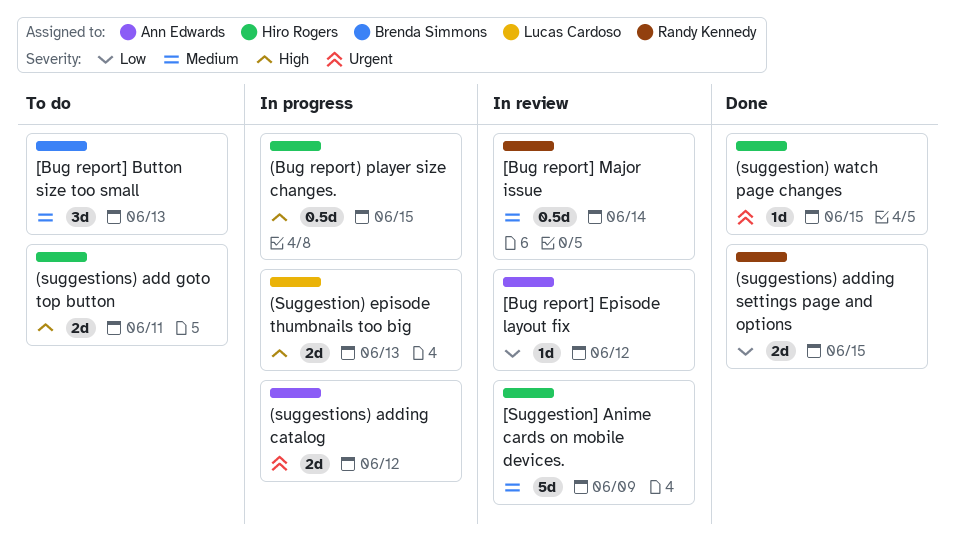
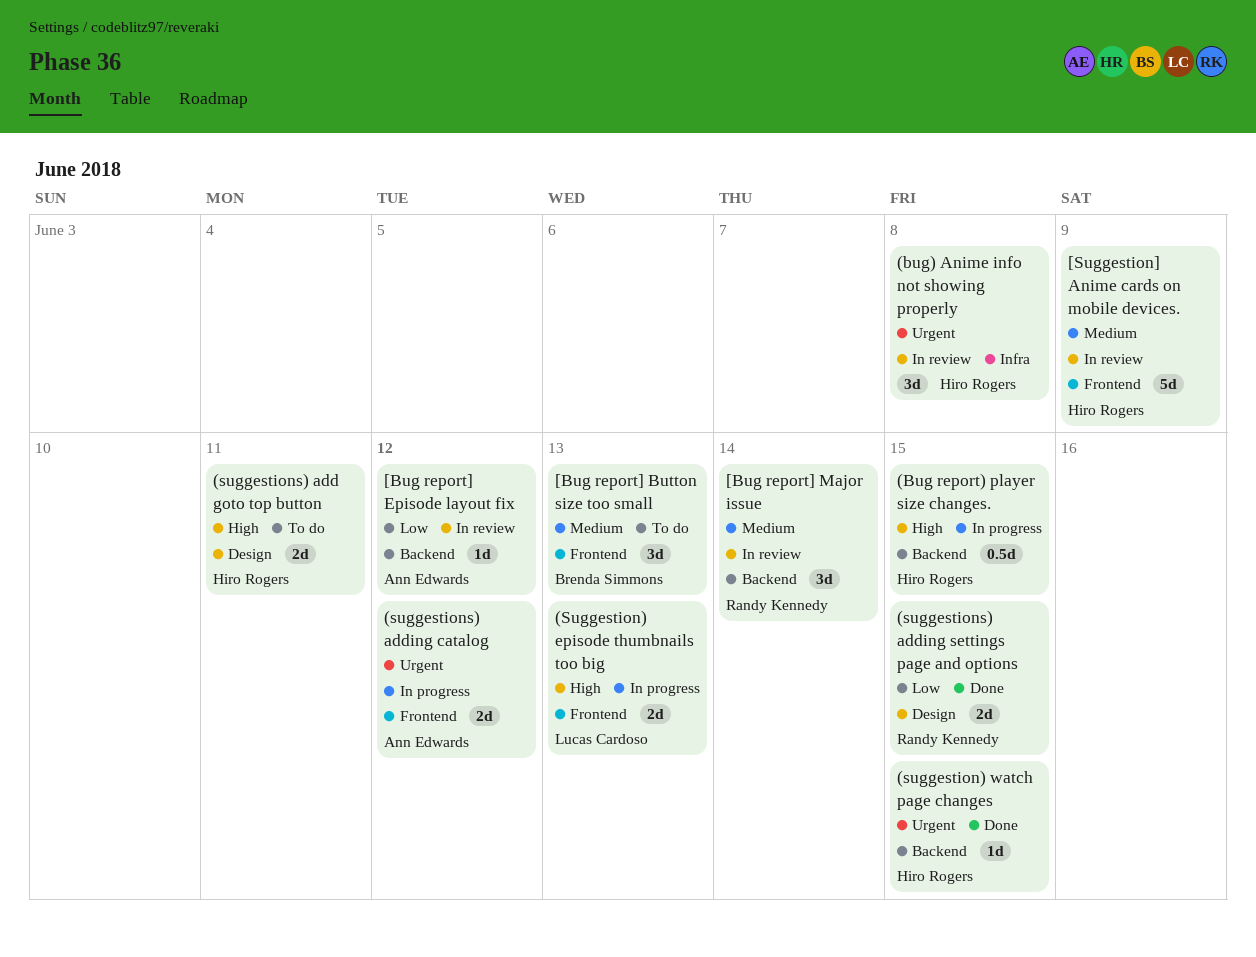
(bug) Anime info not showing properly: none -> present
[Bug report] Major issue, estimate: 0.5d -> 3d

